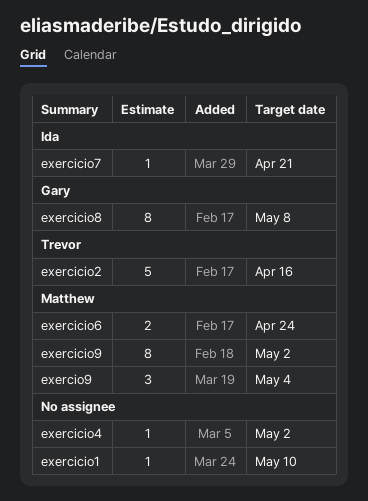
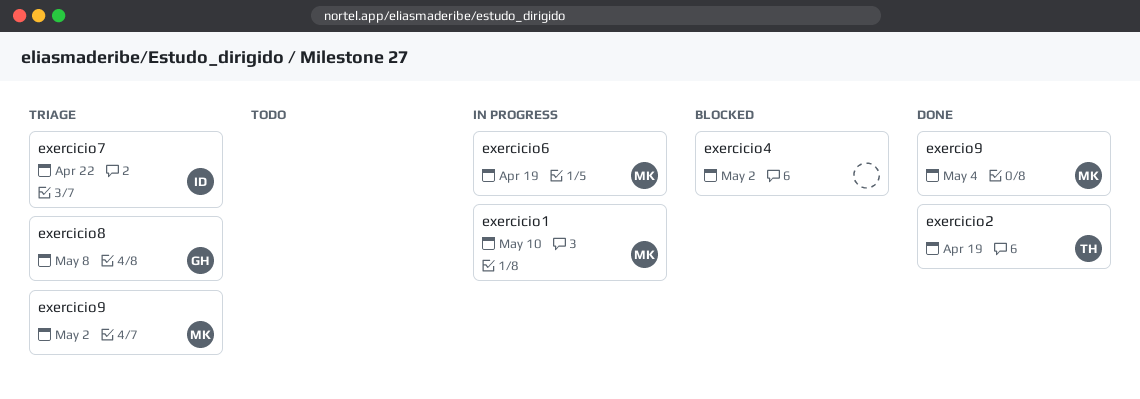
exercicio1, owner: none -> Matthew
exercicio2, due: Apr 16 -> Apr 19
exercicio6, due: Apr 24 -> Apr 19
exercicio7, due: Apr 21 -> Apr 22

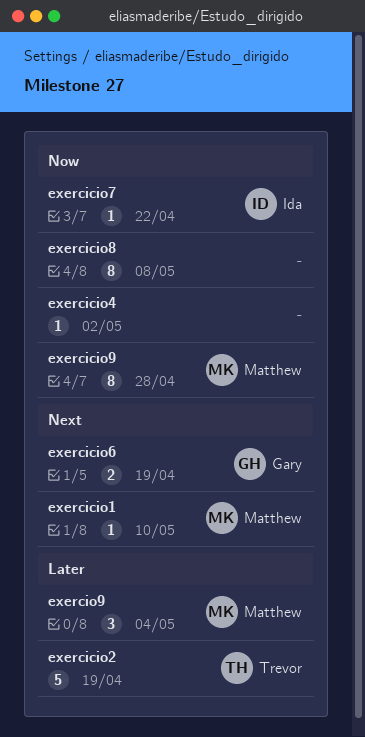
exercicio6, owner: Matthew -> Gary
exercicio8, owner: Gary -> none
exercicio9, due: May 2 -> Apr 28

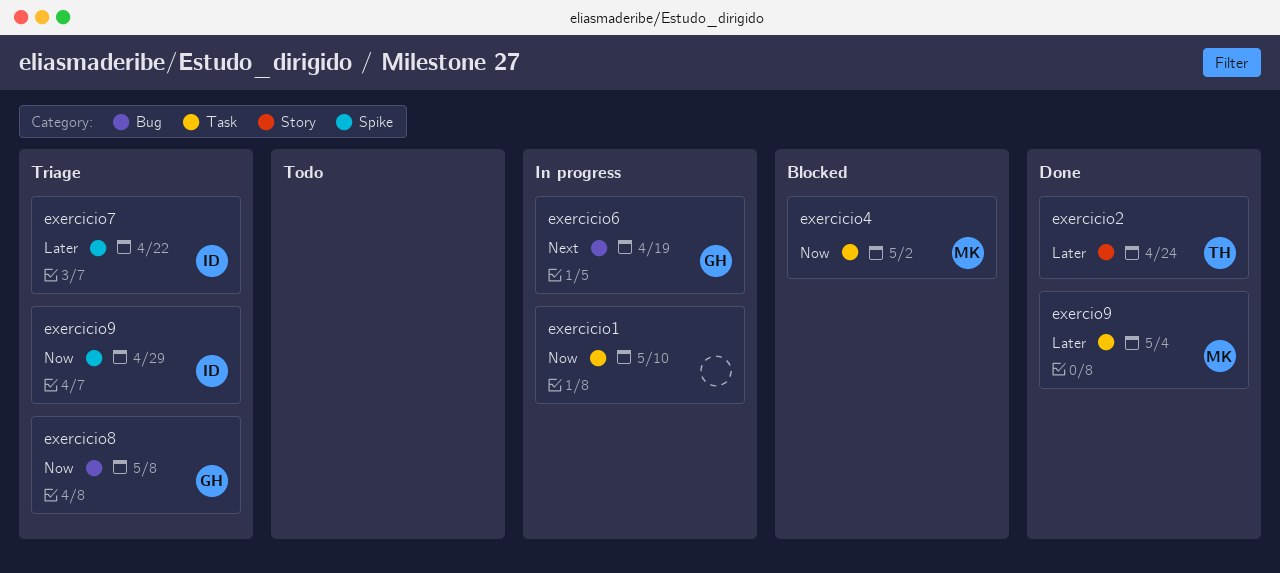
exercicio1, owner: Matthew -> none
exercicio1, priority: Next -> Now
exercicio2, due: Apr 19 -> Apr 24
exercicio4, owner: none -> Matthew
exercicio7, priority: Now -> Later
exercicio8, owner: none -> Gary
exercicio9, owner: Matthew -> Ida
exercicio9, due: Apr 28 -> Apr 29

